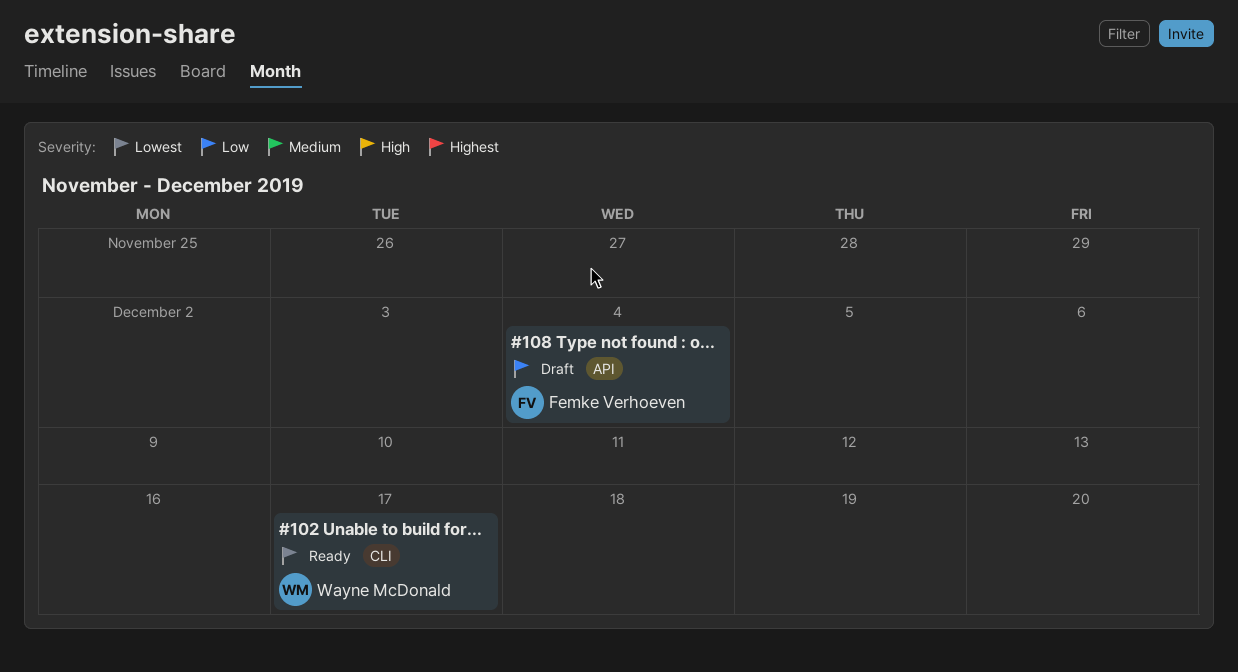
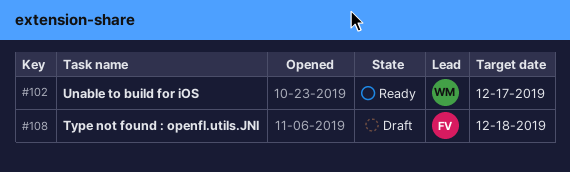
#108, due: Dec 4 -> Dec 18

